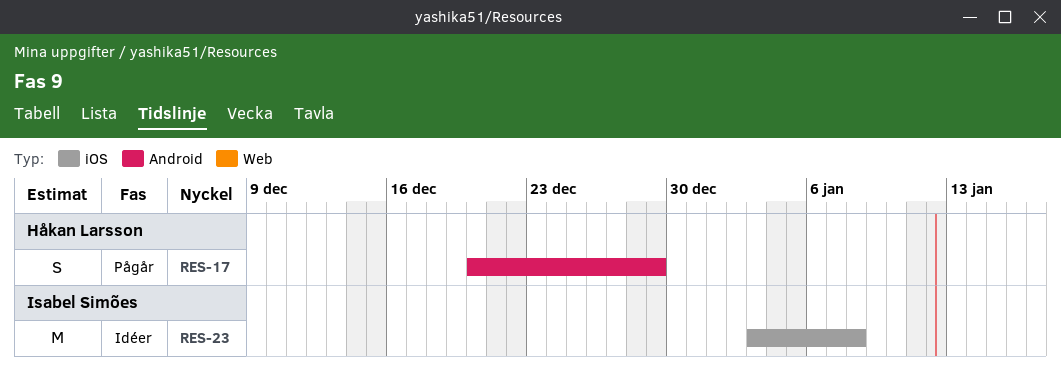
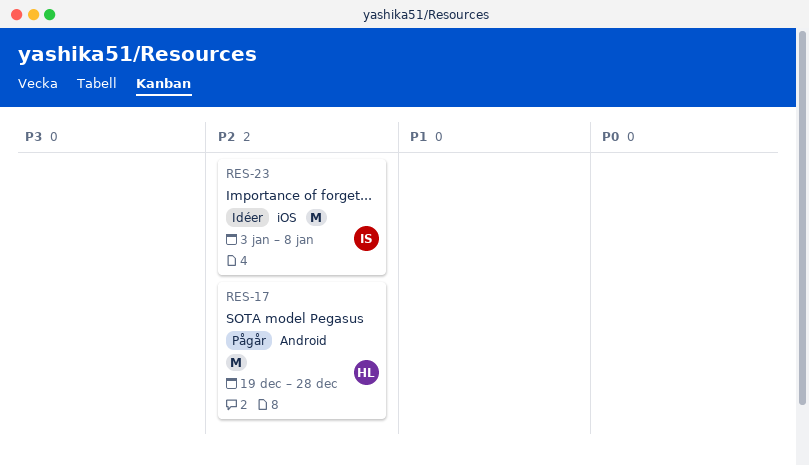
RES-17, estimate: S -> M
RES-17, start: Dec 20 -> Dec 19
RES-17, due: Dec 29 -> Dec 28

